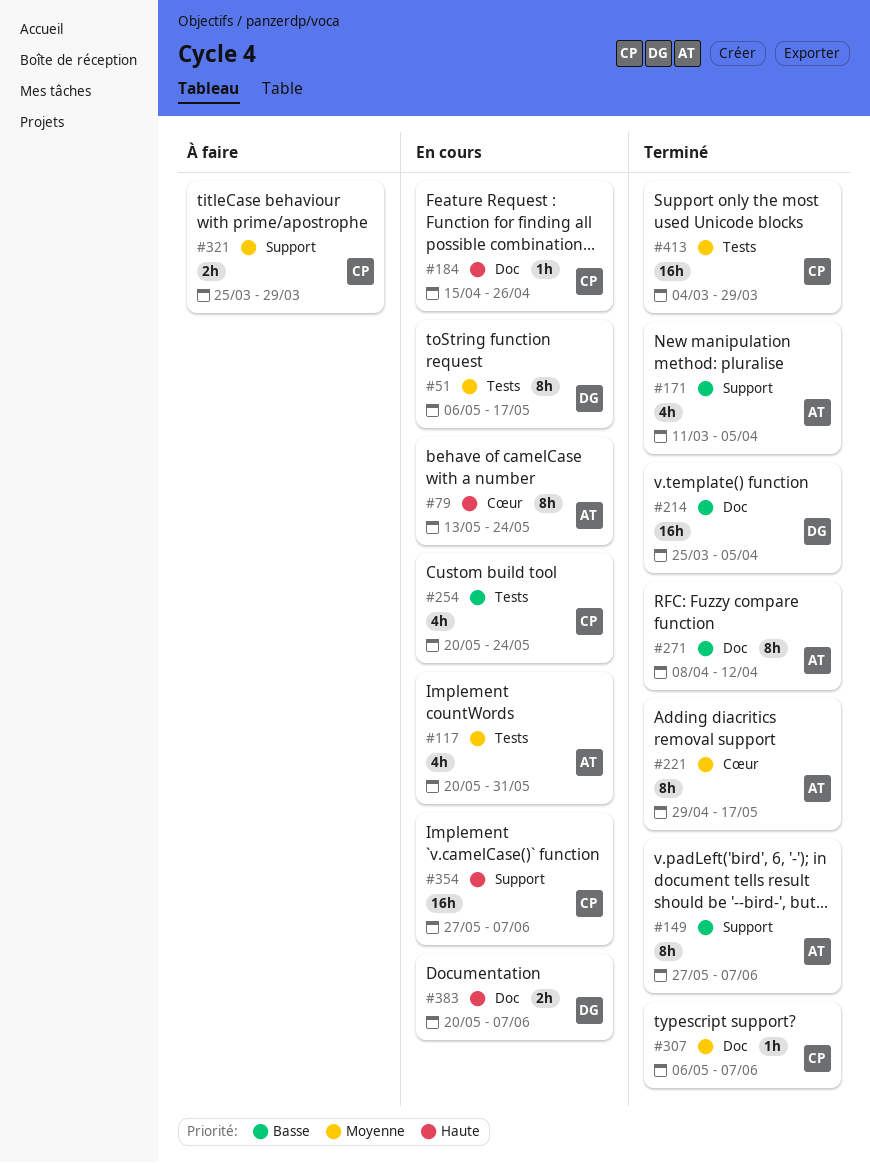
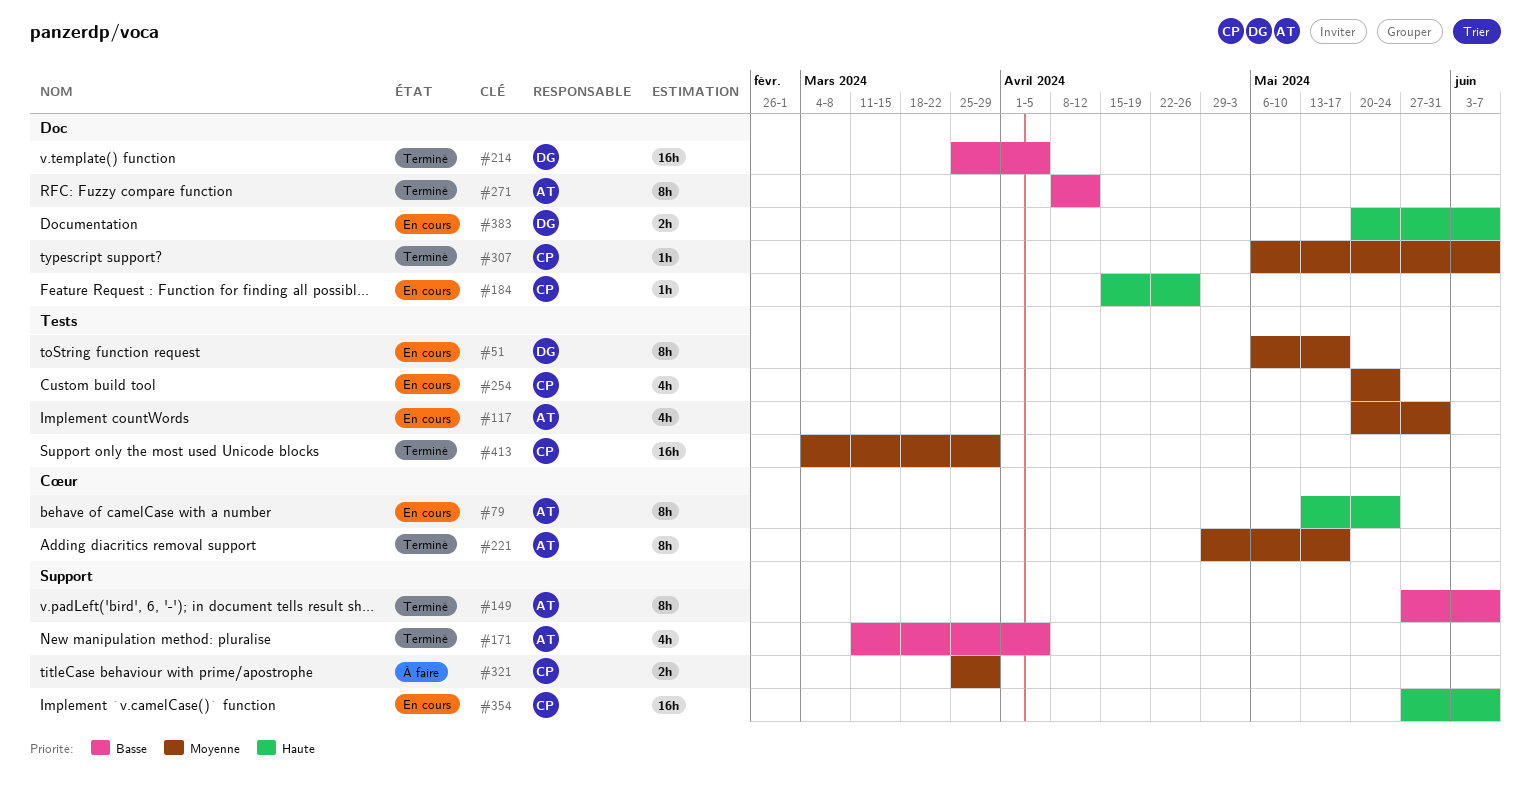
#254, priority: Basse -> Moyenne

